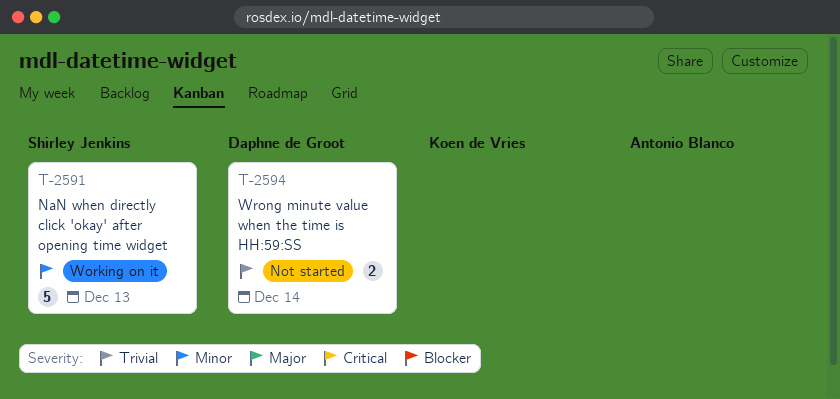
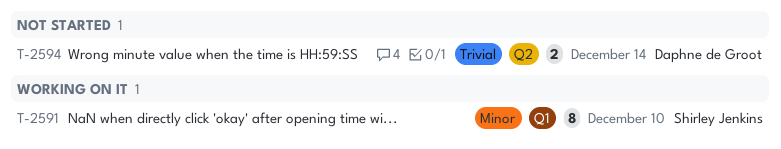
T-2591, estimate: 5 -> 8
T-2591, due: Dec 13 -> Dec 10

